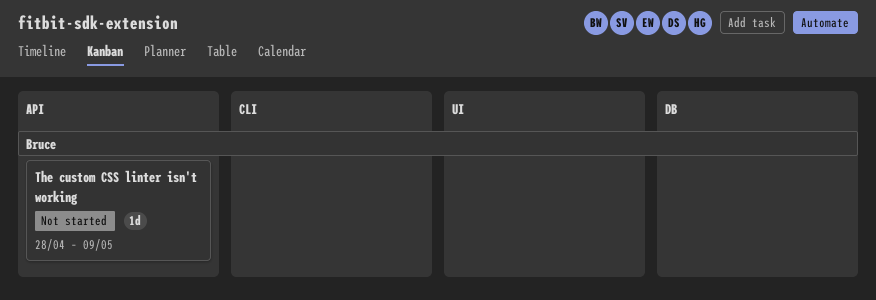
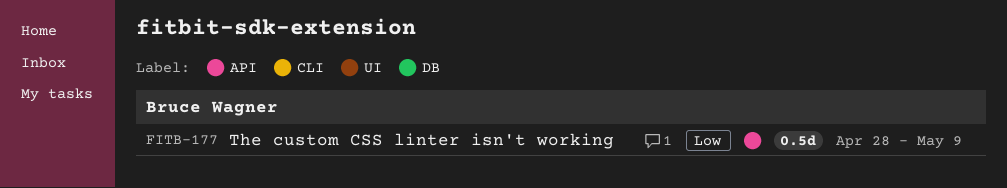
The custom CSS linter isn't working, estimate: 1d -> 0.5d

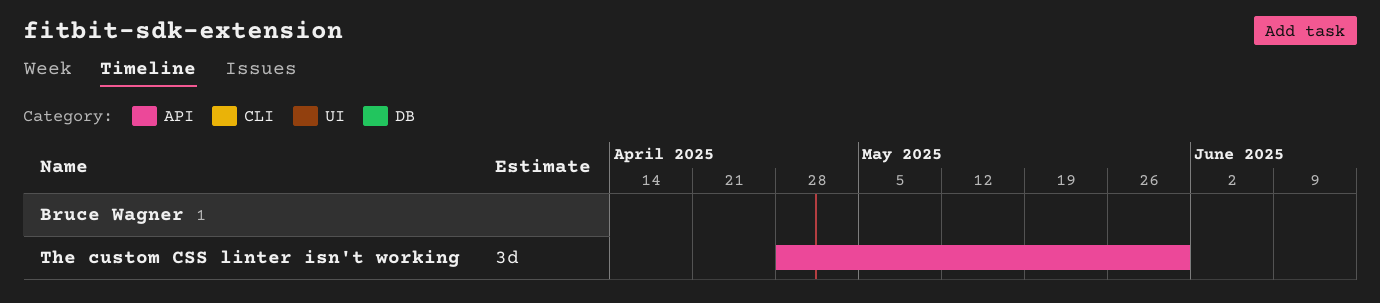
The custom CSS linter isn't working, estimate: 0.5d -> 3d
The custom CSS linter isn't working, due: May 9 -> May 30

